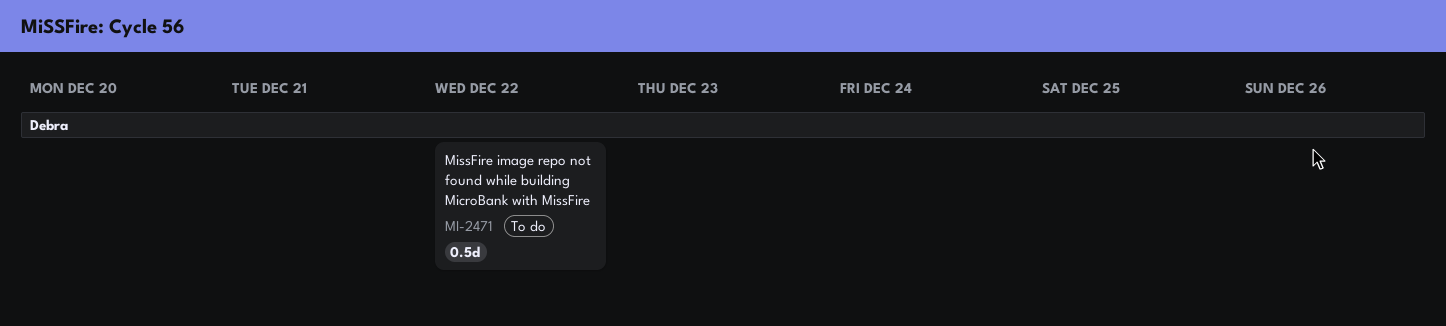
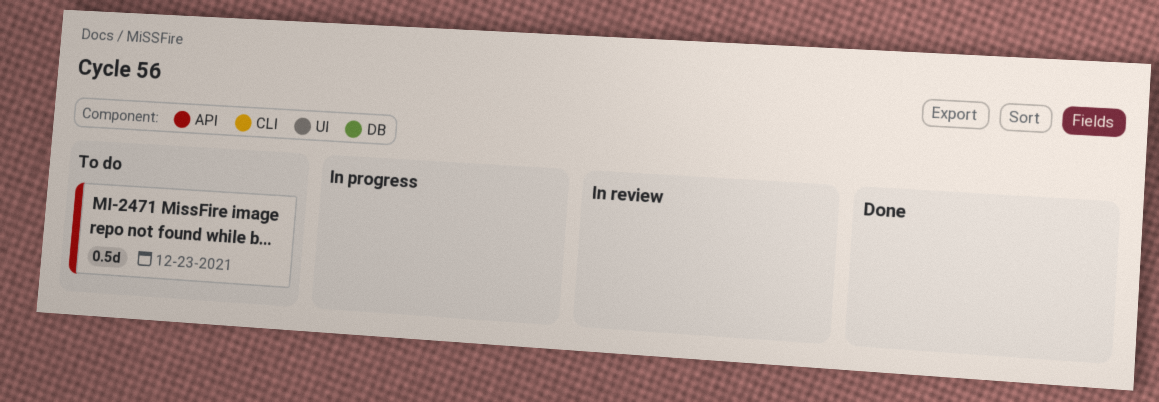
MI-2471, due: Dec 22 -> Dec 23

